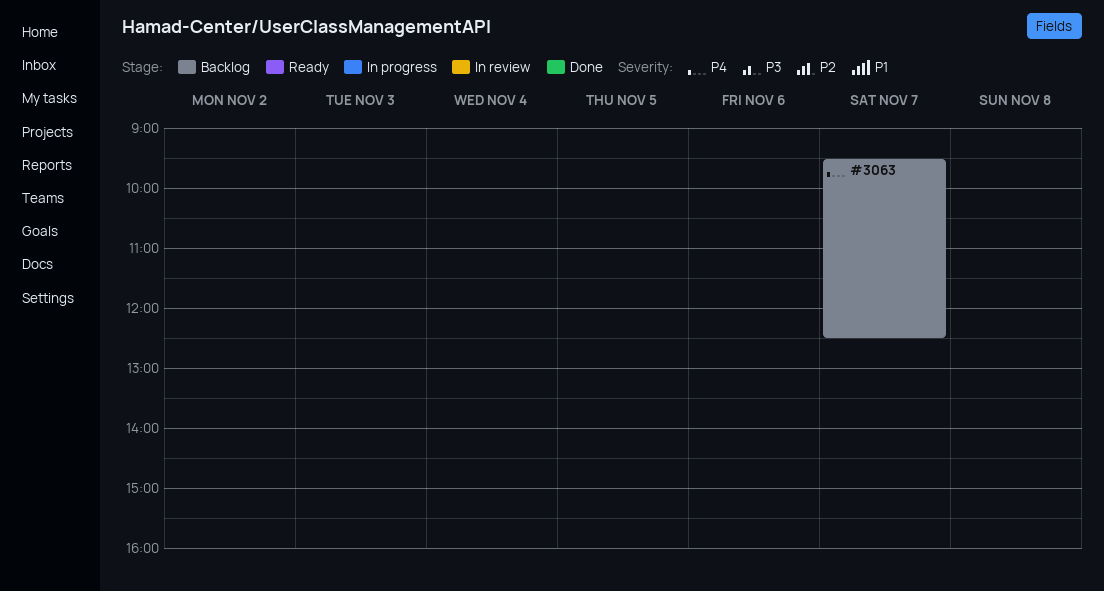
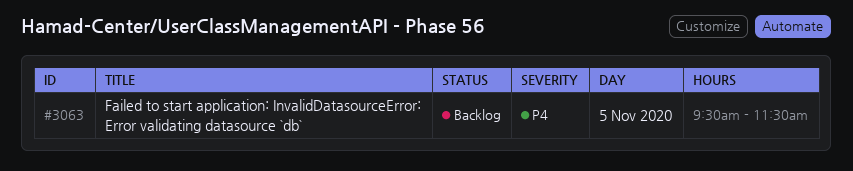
#3063, day: Nov 7 -> Nov 5
#3063, ends: 12:30 -> 11:30

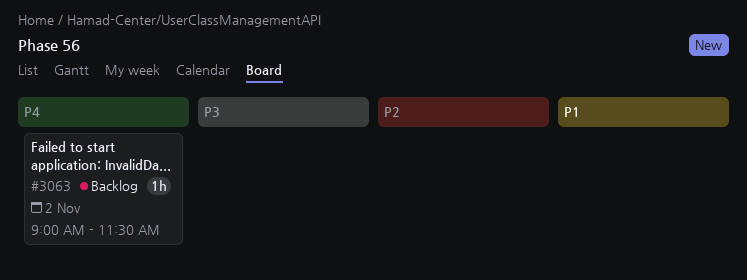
#3063, day: Nov 5 -> Nov 2
#3063, begins: 09:30 -> 09:00

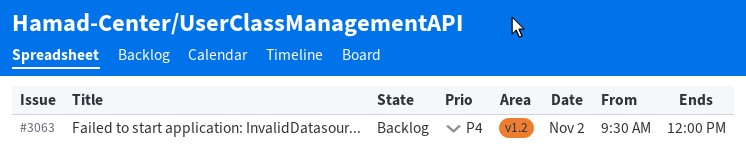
#3063, begins: 09:00 -> 09:30
#3063, ends: 11:30 -> 12:00

